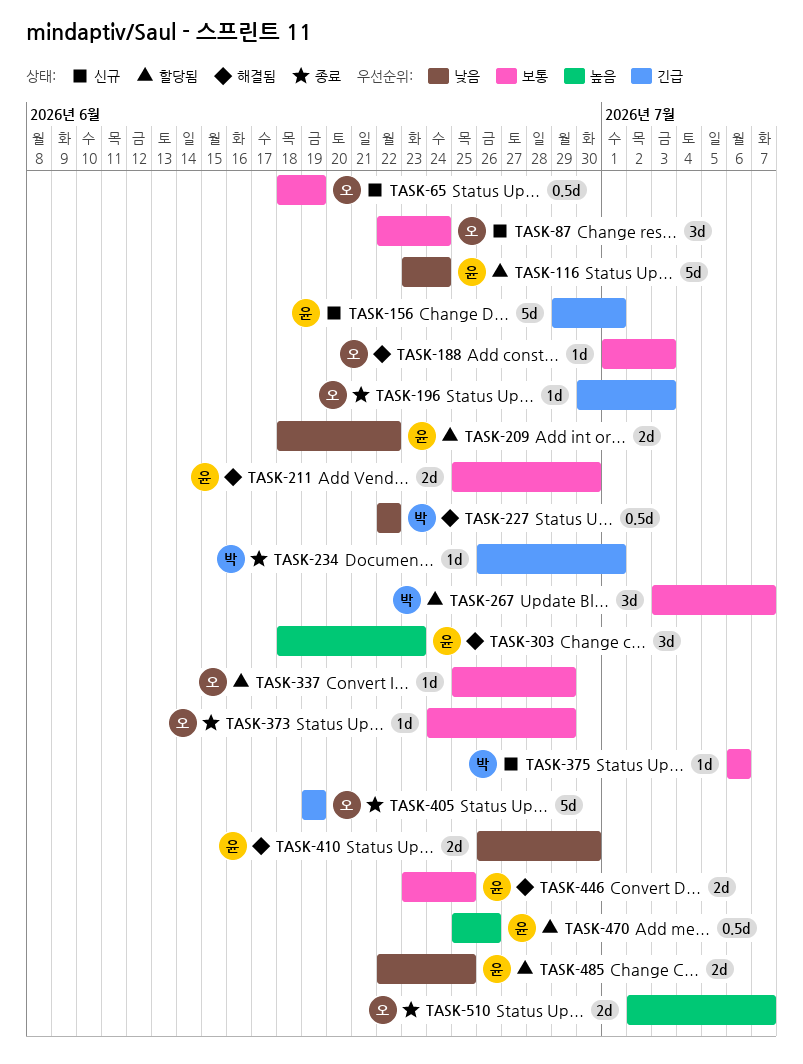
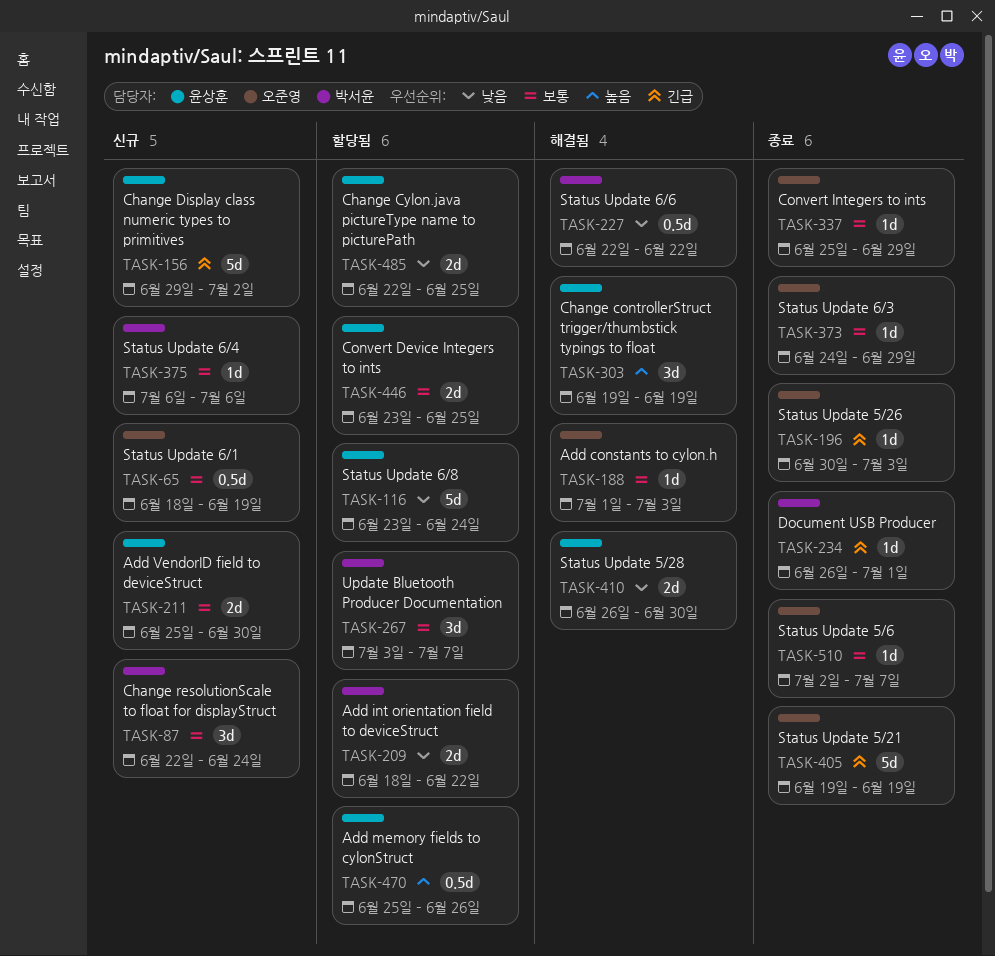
TASK-87, owner: 오준영 -> 박서윤
TASK-156, due: Jul 1 -> Jul 2
TASK-209, owner: 윤상훈 -> 박서윤
TASK-211, status: 해결됨 -> 신규
TASK-303, start: Jun 18 -> Jun 19
TASK-303, due: Jun 23 -> Jun 19
TASK-337, status: 할당됨 -> 종료
TASK-446, status: 해결됨 -> 할당됨
TASK-510, priority: 높음 -> 보통
TASK-510, estimate: 2d -> 1d

